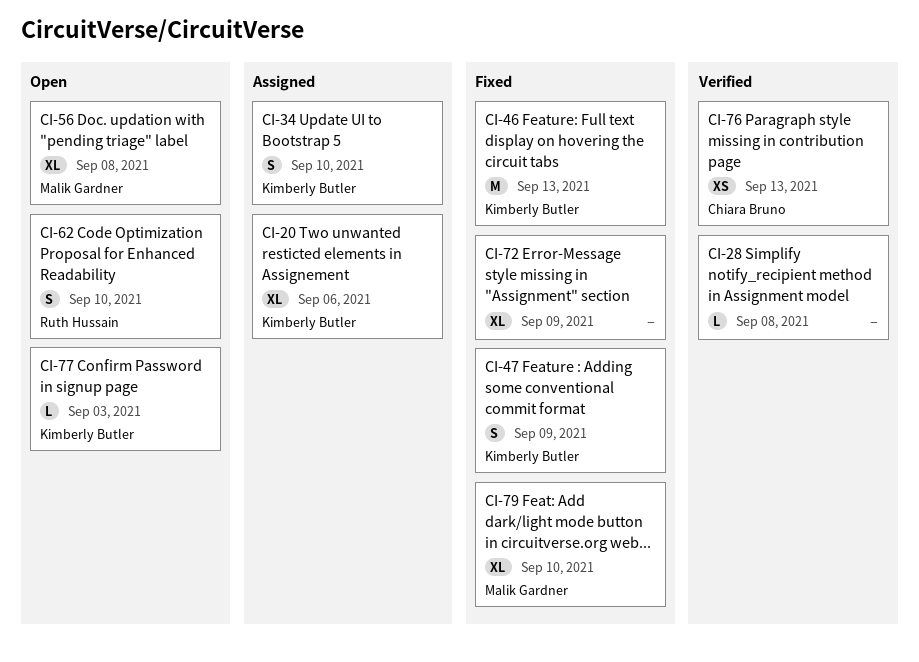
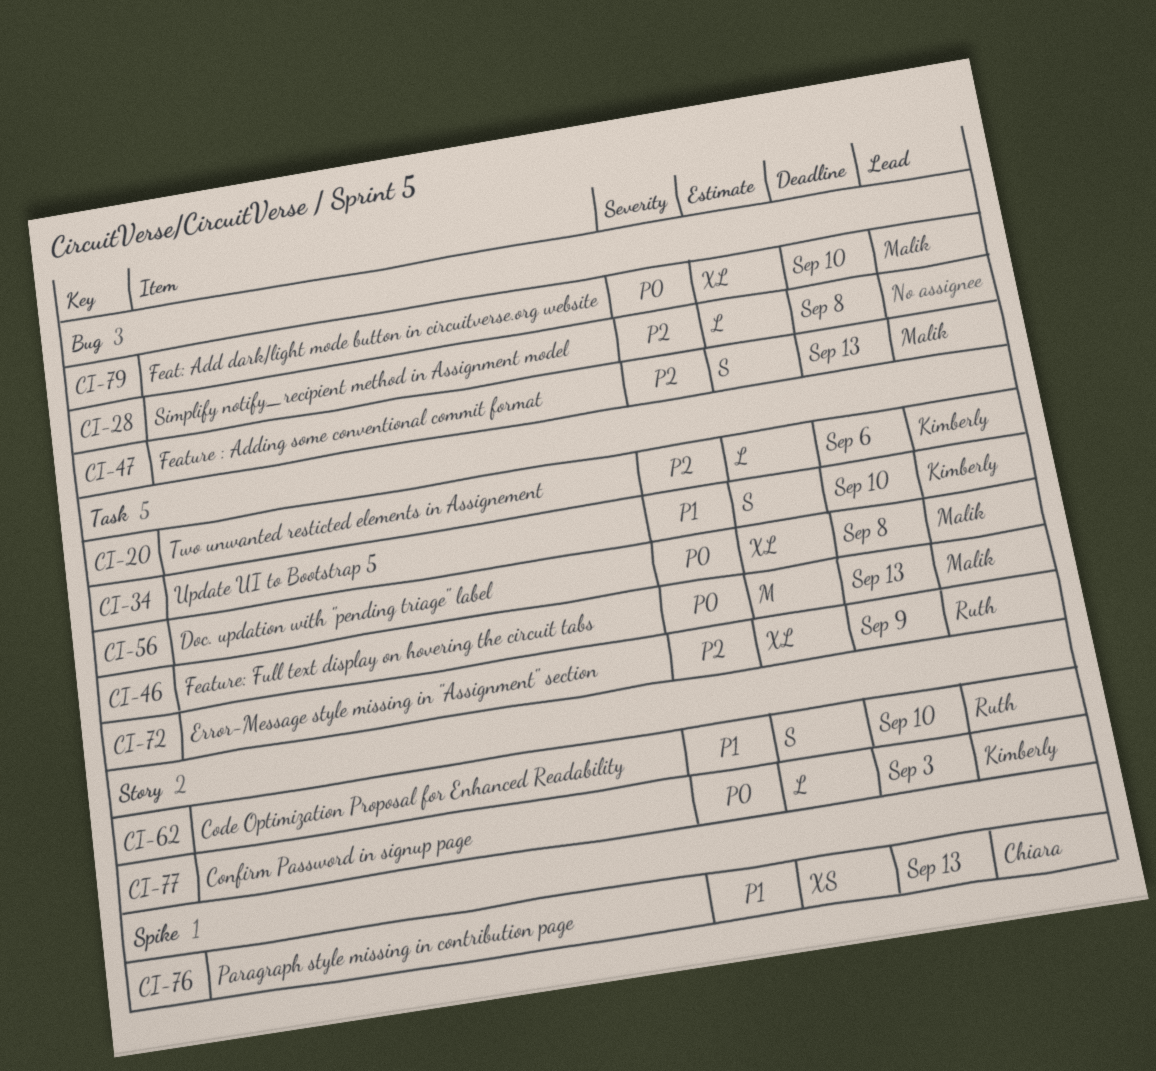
CI-20, estimate: XL -> L
CI-46, owner: Kimberly Butler -> Malik Gardner
CI-47, owner: Kimberly Butler -> Malik Gardner
CI-47, due: Sep 9 -> Sep 13
CI-72, owner: none -> Ruth Hussain

